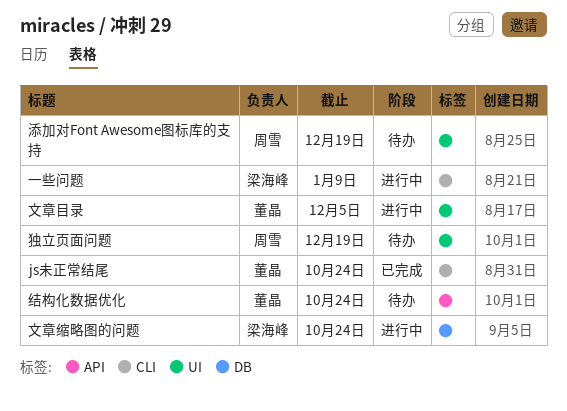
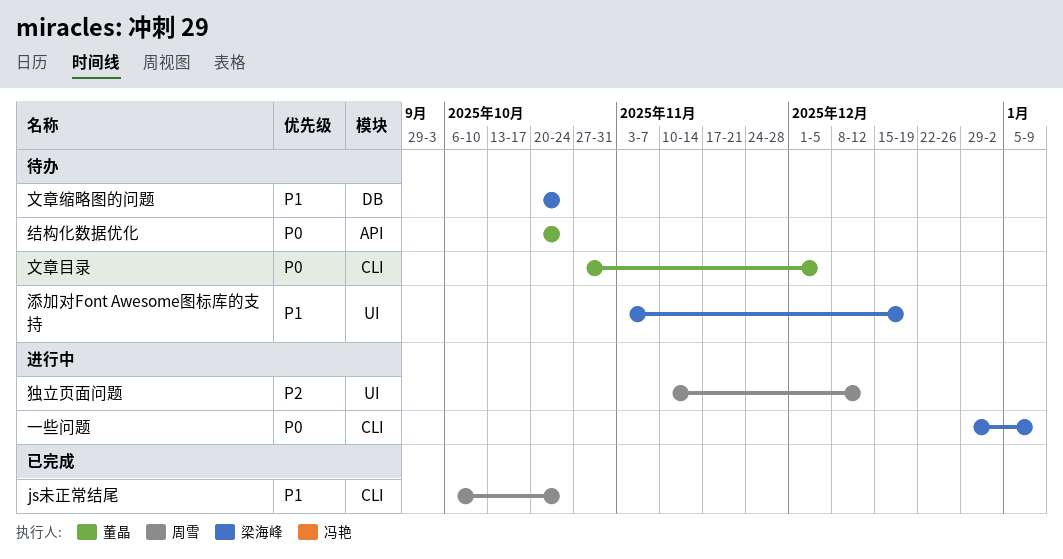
js未正常结尾, owner: 董晶 -> 周雪
文章目录, status: 进行中 -> 待办
文章目录, label: UI -> CLI
文章缩略图的问题, status: 进行中 -> 待办
添加对Font Awesome图标库的支持, owner: 周雪 -> 梁海峰
独立页面问题, status: 待办 -> 进行中
独立页面问题, due: Dec 19 -> Dec 12

